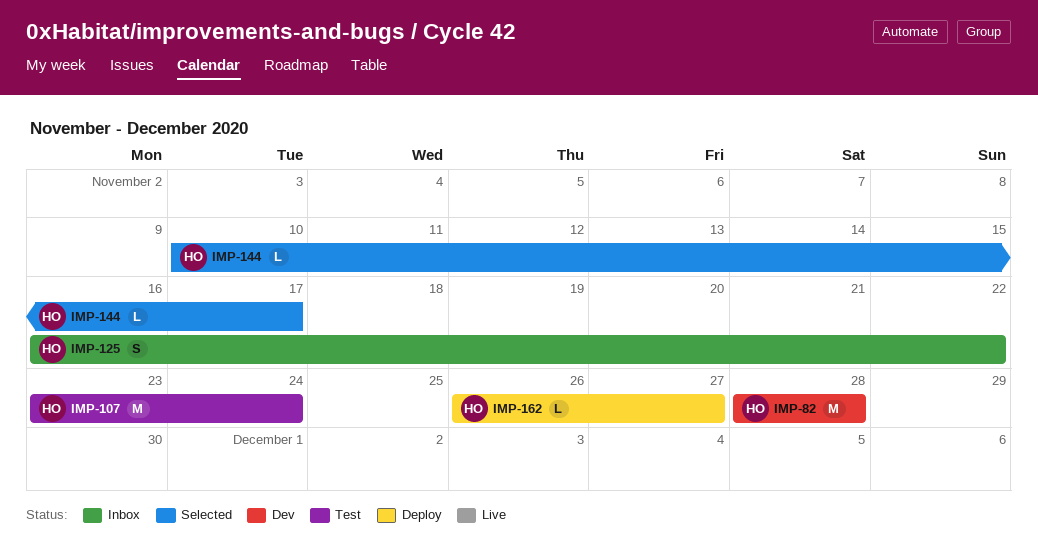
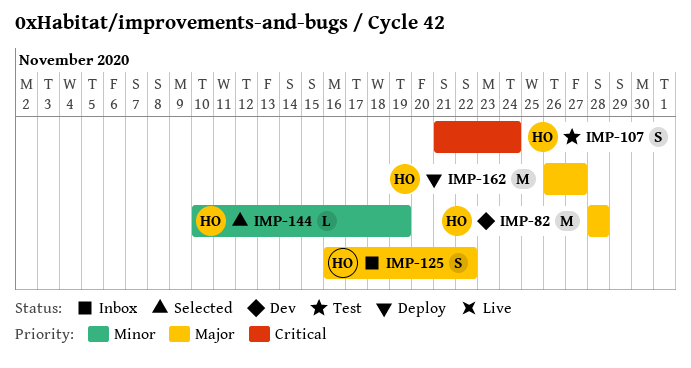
IMP-107, estimate: M -> S
IMP-107, start: Nov 23 -> Nov 21
IMP-144, due: Nov 17 -> Nov 19
IMP-162, estimate: L -> M

